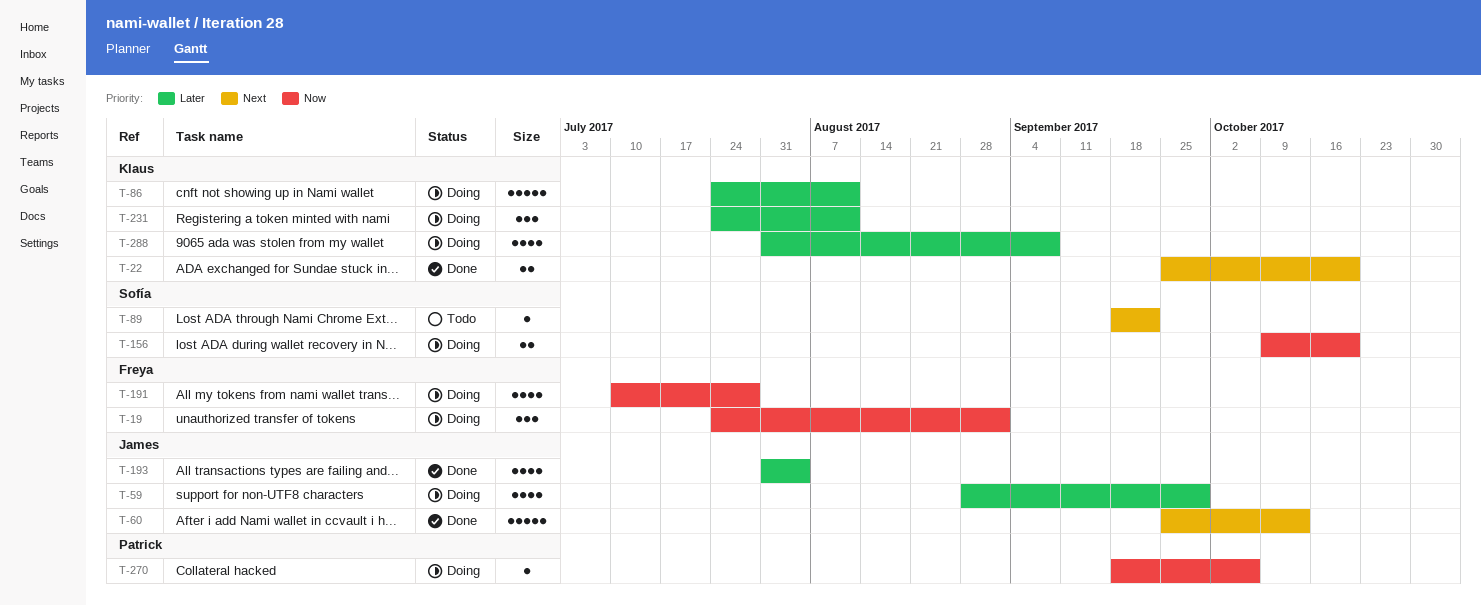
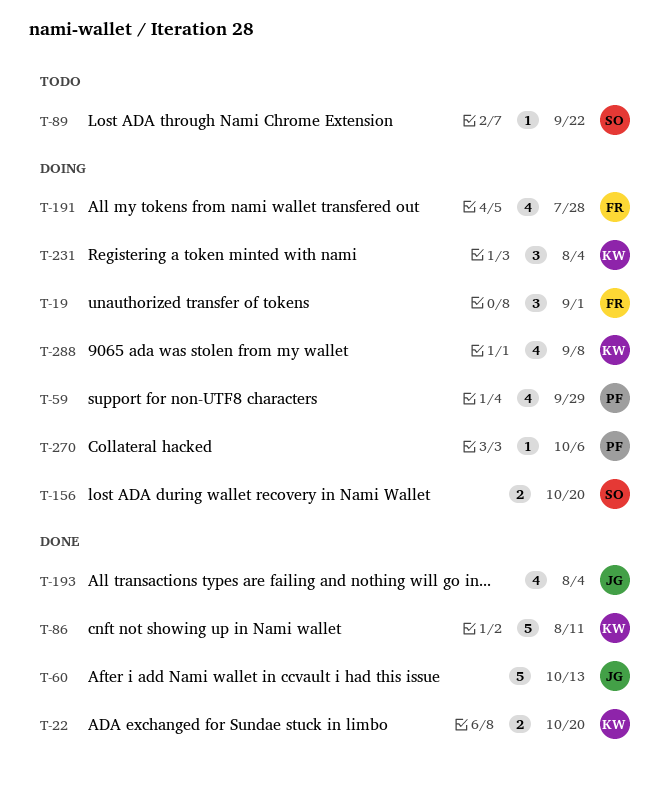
T-59, owner: James -> Patrick
T-86, status: Doing -> Done
T-231, due: Aug 11 -> Aug 4

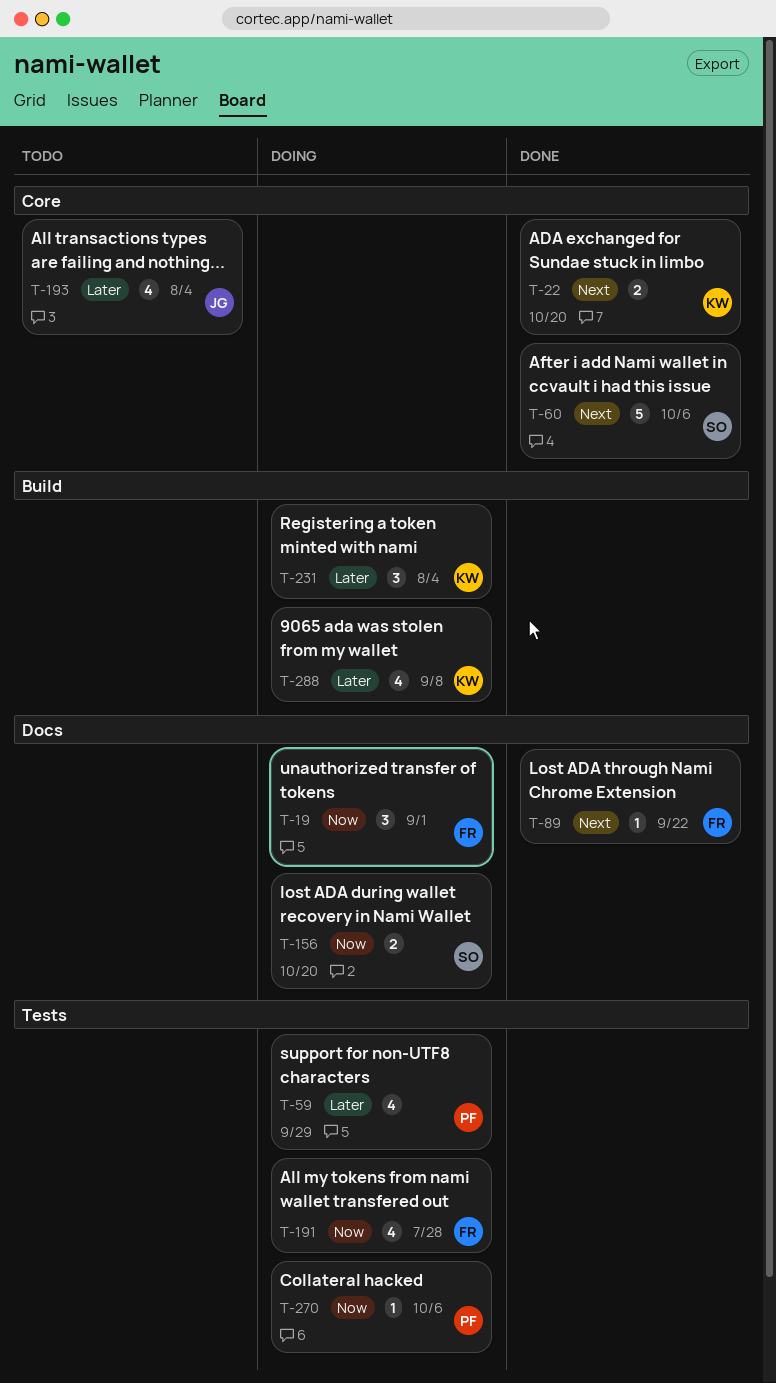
T-60, owner: JG -> SO
T-60, due: Oct 13 -> Oct 6
T-86: present -> none
T-89, status: Todo -> Done
T-89, owner: SO -> FR
T-193, status: Done -> Todo

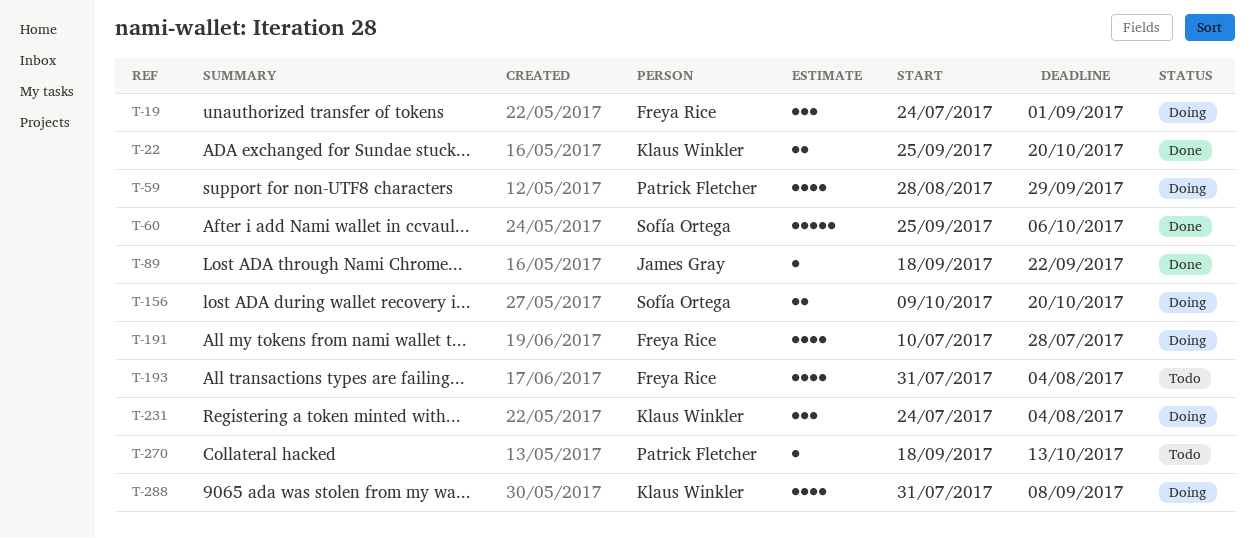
T-89, owner: Freya Rice -> James Gray
T-193, owner: James Gray -> Freya Rice
T-270, status: Doing -> Todo
T-270, due: Oct 6 -> Oct 13

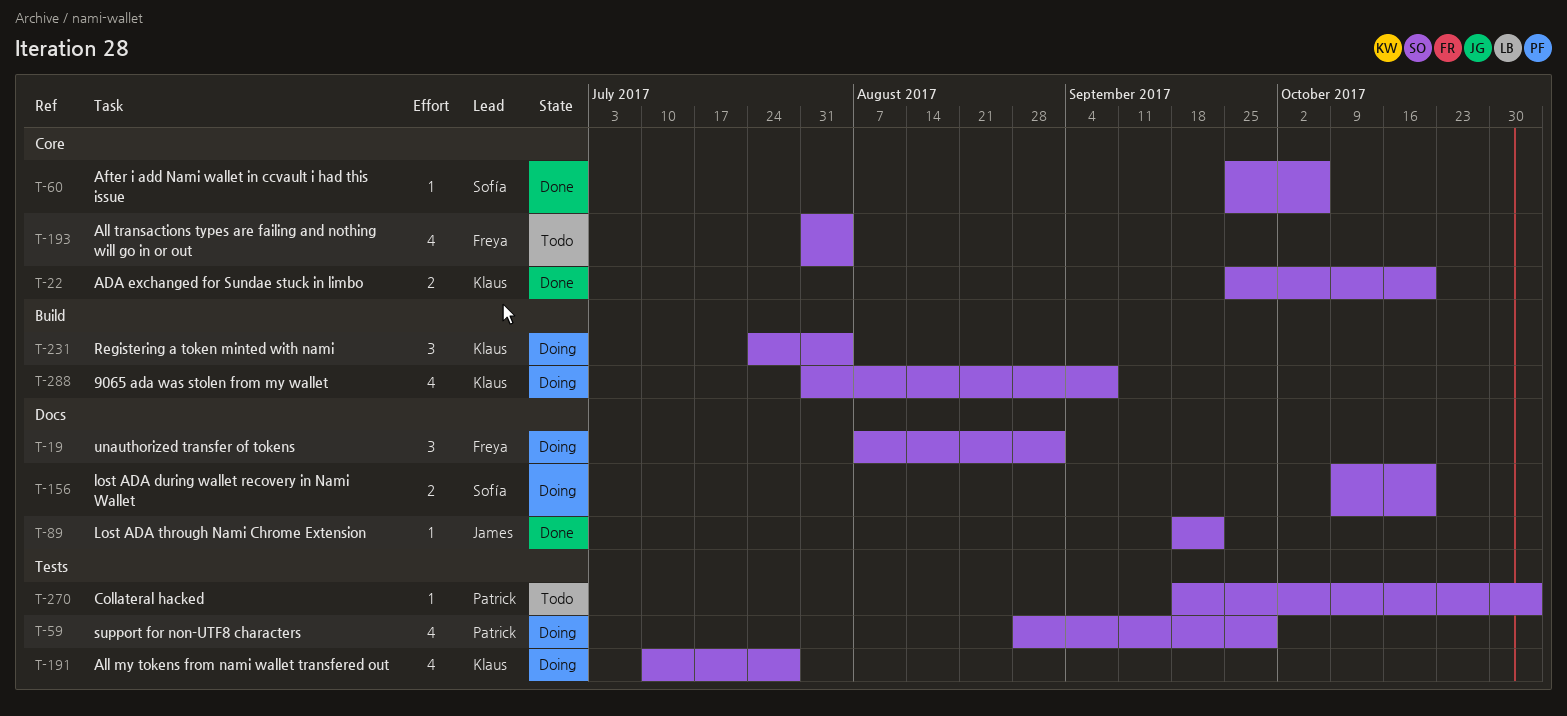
T-19, start: Jul 24 -> Aug 7
T-60, estimate: 5 -> 1
T-191, owner: Freya Rice -> Klaus Winkler
T-270, due: Oct 13 -> Nov 3

